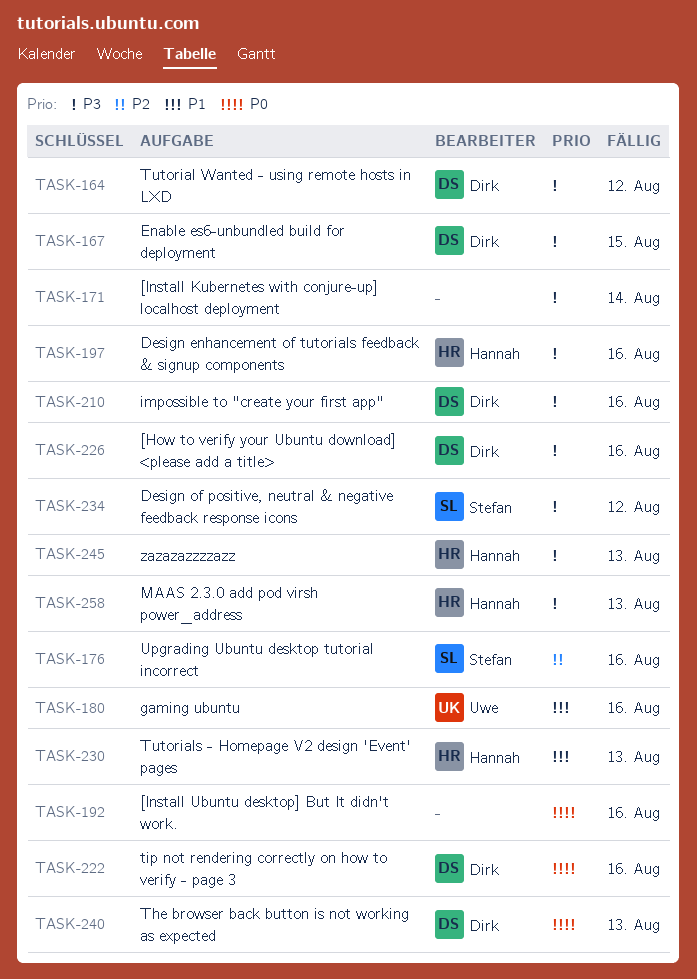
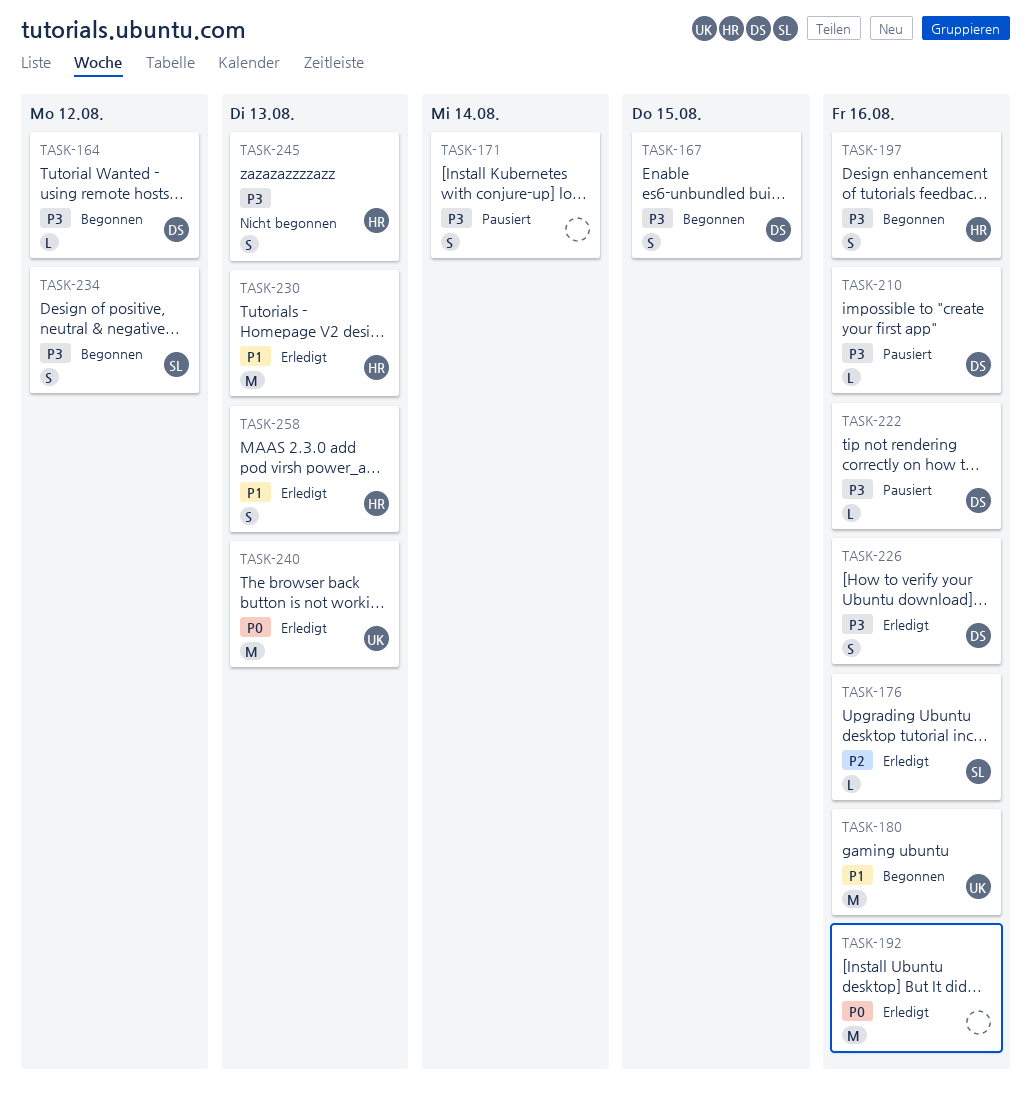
TASK-222, priority: P0 -> P3
TASK-240, owner: Dirk -> Uwe
TASK-258, priority: P3 -> P1

